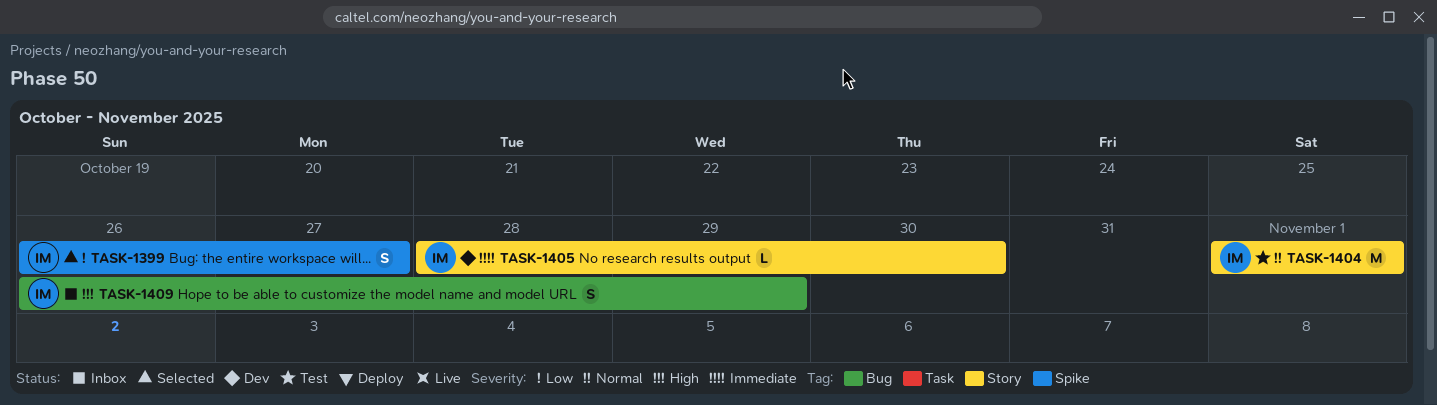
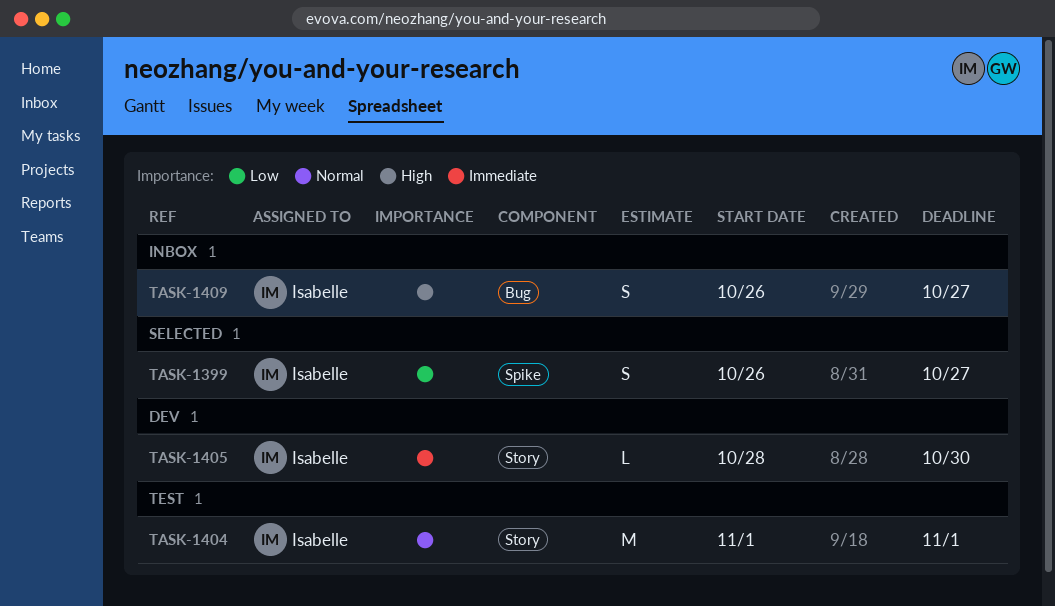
TASK-1409, due: Oct 29 -> Oct 27

